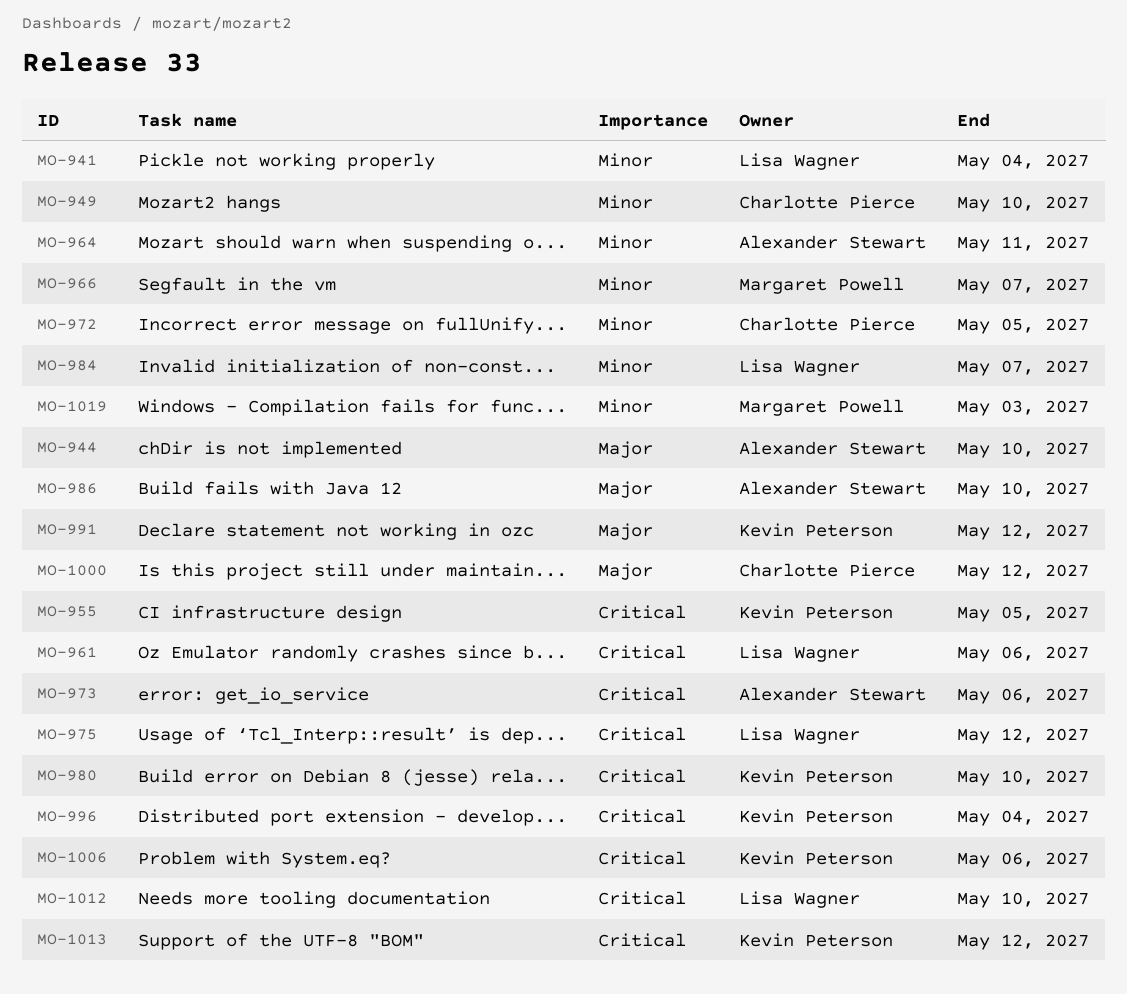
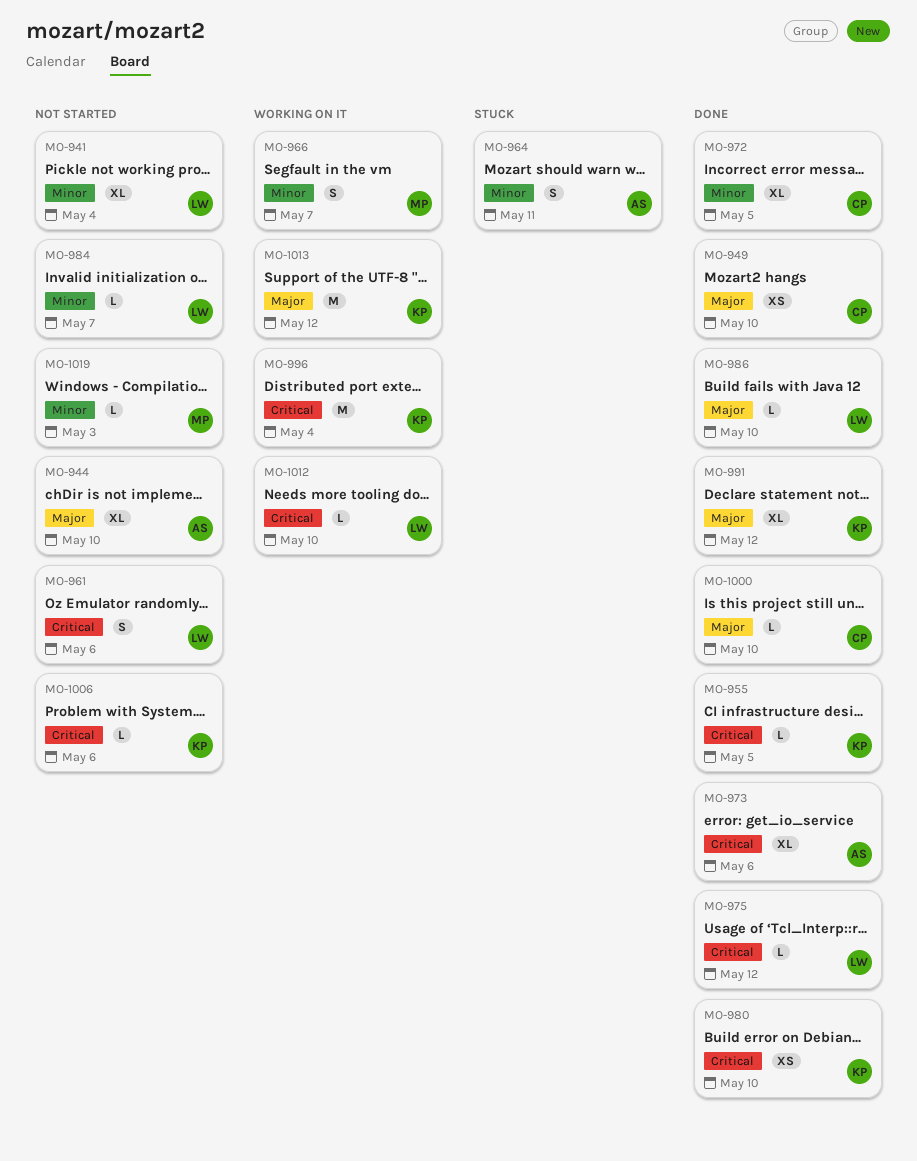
MO-949, priority: Minor -> Major
MO-986, owner: Alexander Stewart -> Lisa Wagner
MO-1000, due: May 12 -> May 10
MO-1013, priority: Critical -> Major

